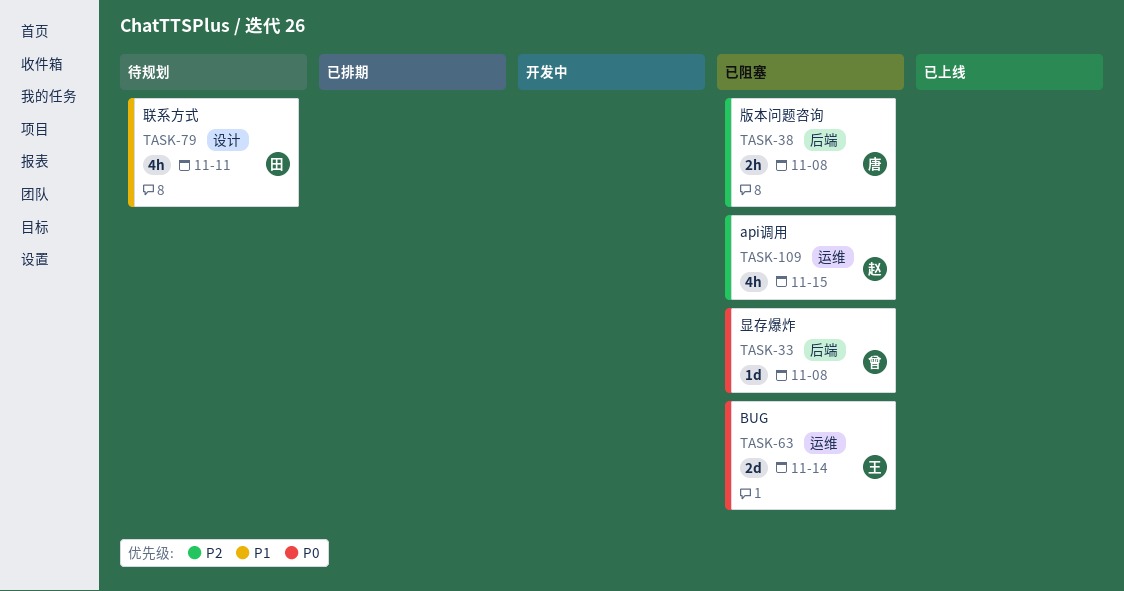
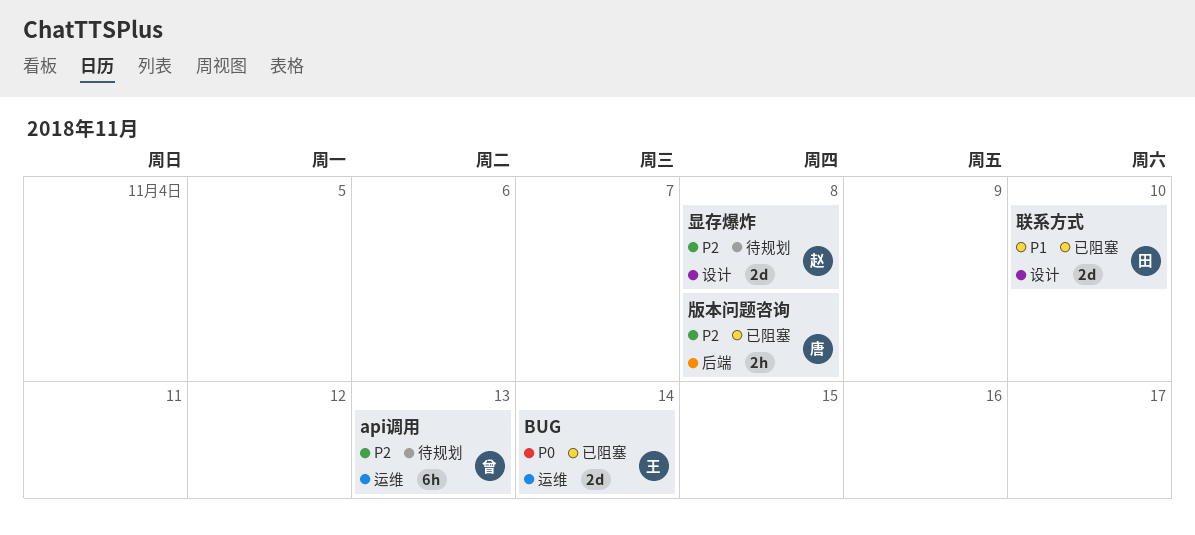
api调用, status: 已阻塞 -> 待规划
api调用, owner: 赵 -> 曾
api调用, estimate: 4h -> 6h
api调用, due: Nov 15 -> Nov 13
显存爆炸, status: 已阻塞 -> 待规划
显存爆炸, owner: 曾 -> 赵
显存爆炸, priority: P0 -> P2
显存爆炸, label: 后端 -> 设计
显存爆炸, estimate: 1d -> 2d
联系方式, status: 待规划 -> 已阻塞
联系方式, estimate: 4h -> 2d
联系方式, due: Nov 11 -> Nov 10

